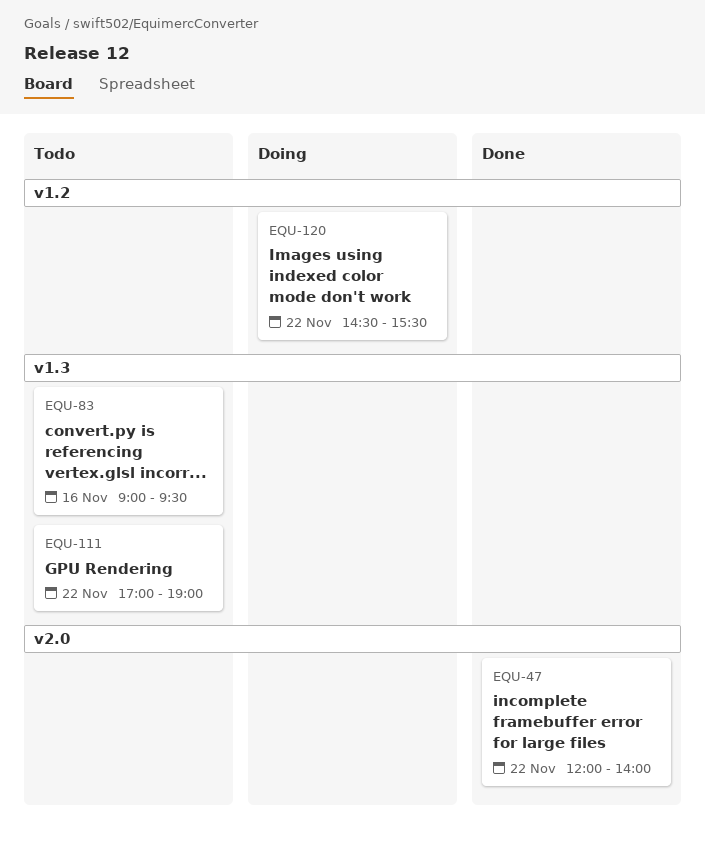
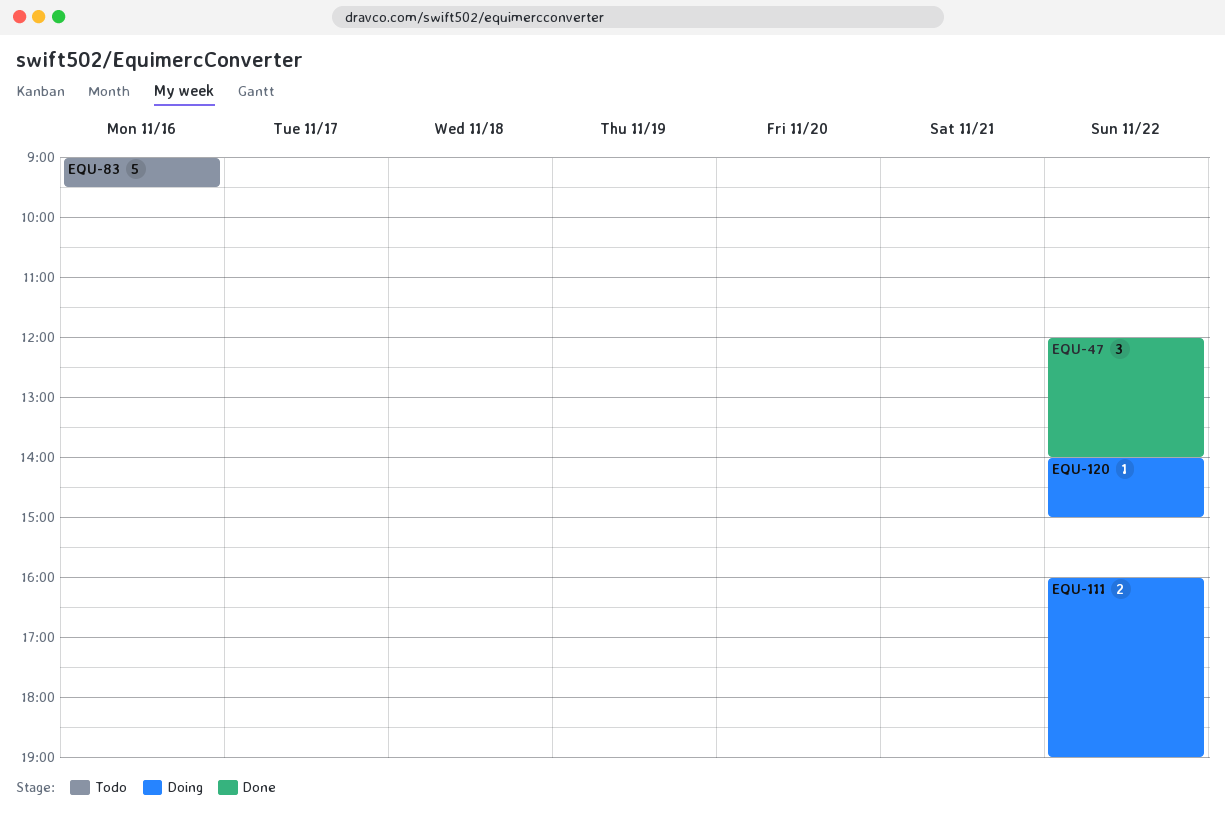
EQU-111, status: Todo -> Doing
EQU-111, begins: 17:00 -> 16:00
EQU-120, begins: 14:30 -> 14:00
EQU-120, ends: 15:30 -> 15:00

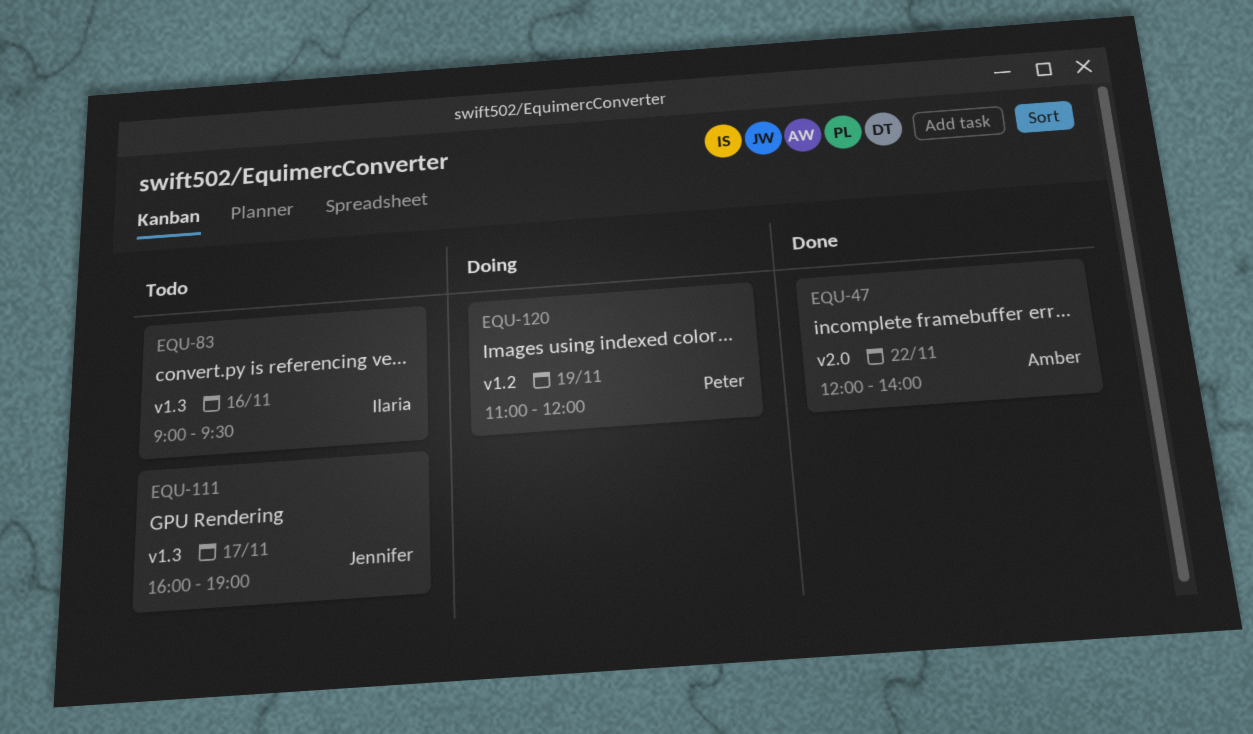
EQU-111, status: Doing -> Todo
EQU-111, day: Nov 22 -> Nov 17
EQU-120, day: Nov 22 -> Nov 19
EQU-120, begins: 14:00 -> 11:00
EQU-120, ends: 15:00 -> 12:00

